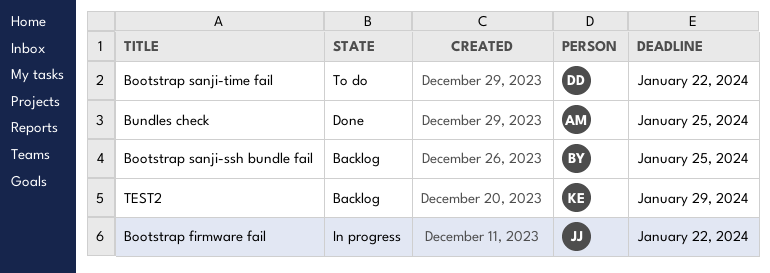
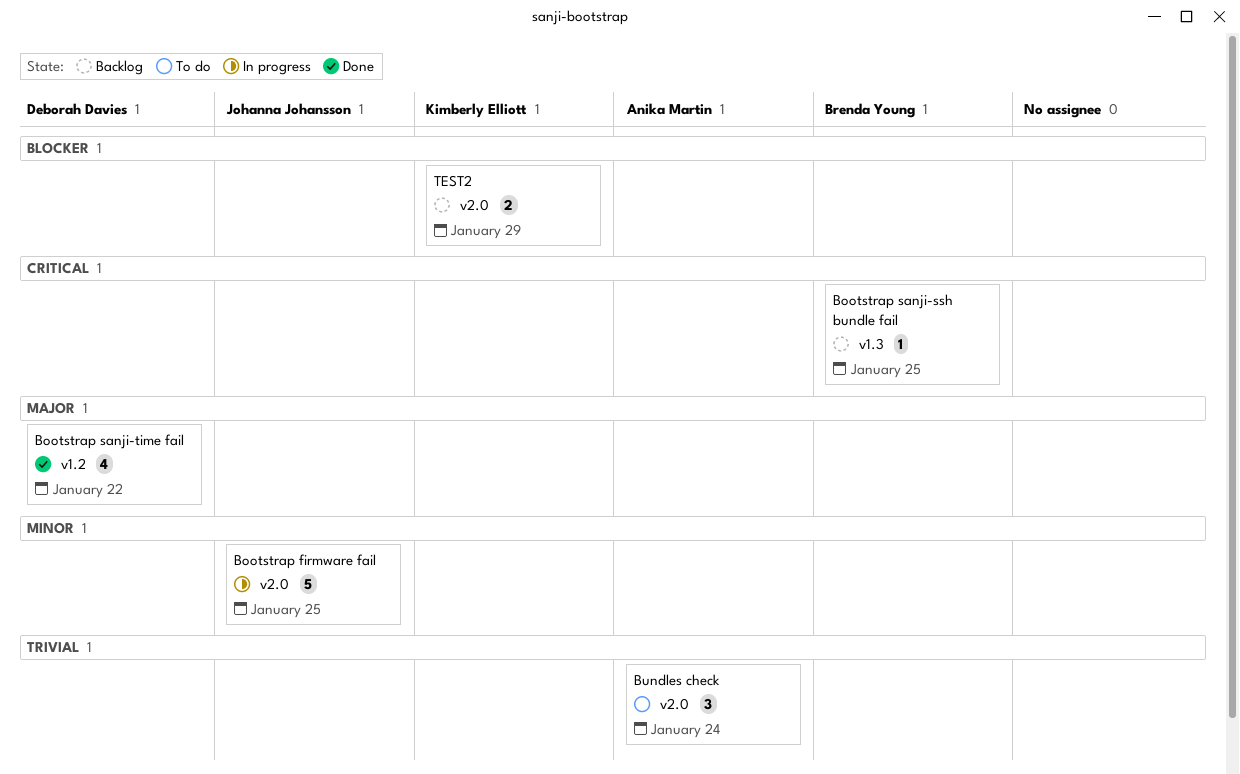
Bootstrap firmware fail, due: Jan 22 -> Jan 25
Bootstrap sanji-time fail, status: To do -> Done
Bundles check, status: Done -> To do
Bundles check, due: Jan 25 -> Jan 24

